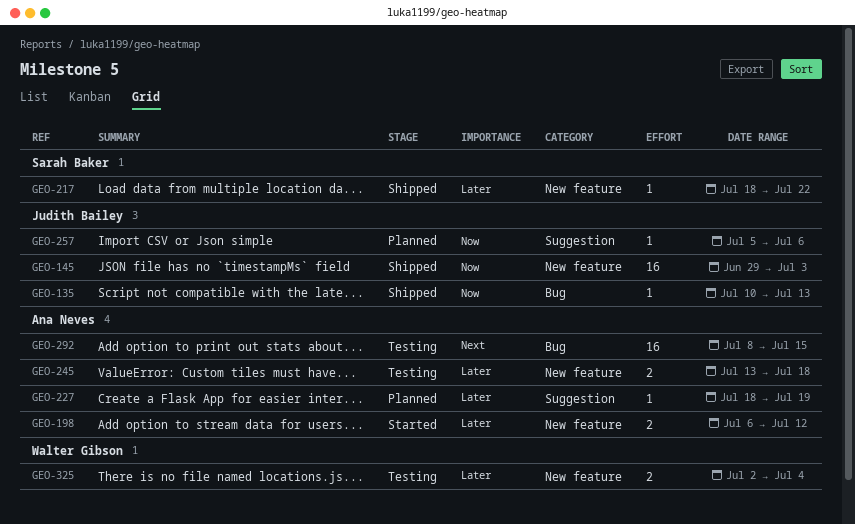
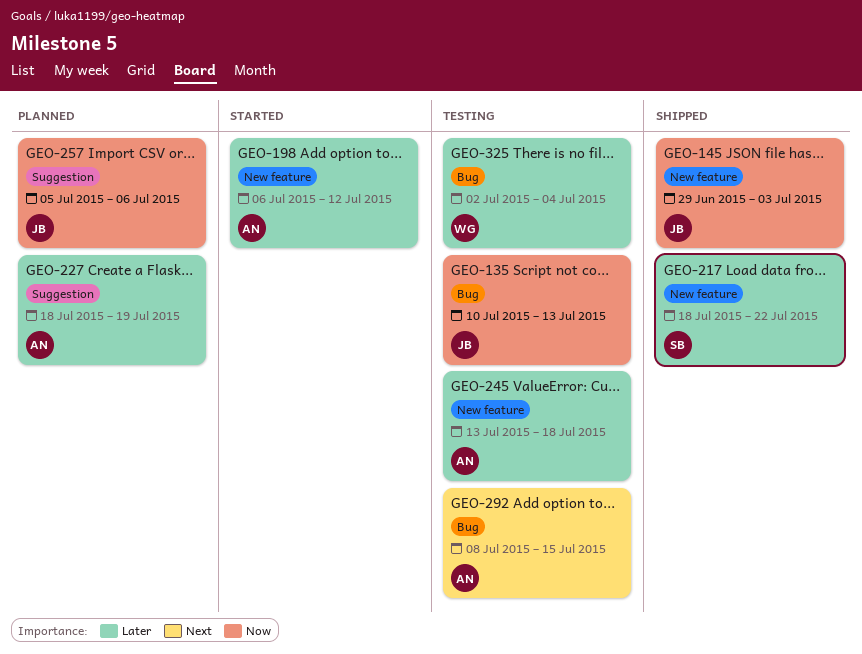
GEO-135, status: Shipped -> Testing
GEO-325, label: New feature -> Bug

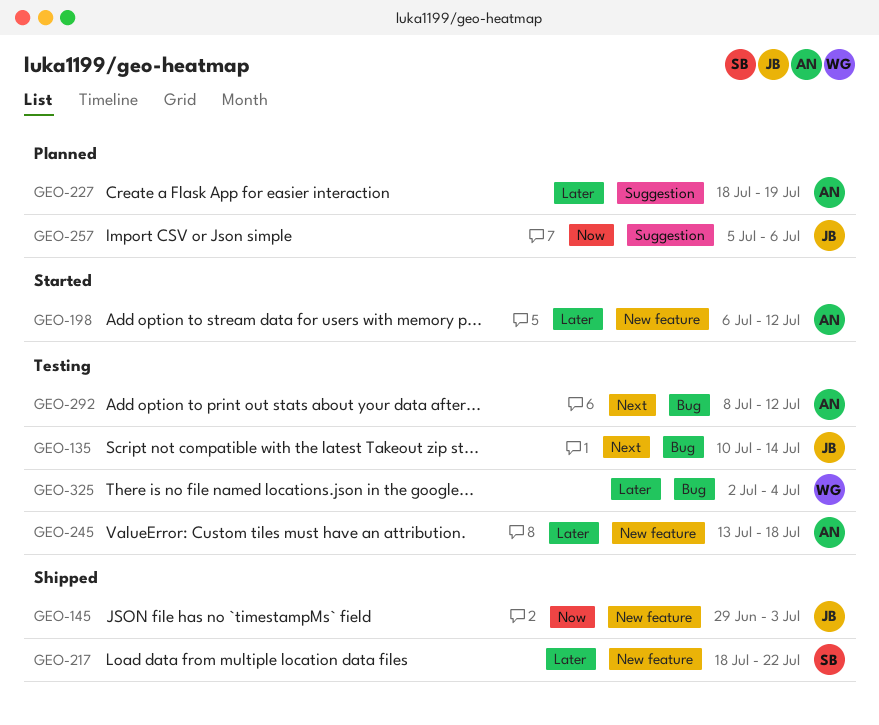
GEO-135, priority: Now -> Next
GEO-135, due: Jul 13 -> Jul 14
GEO-292, due: Jul 15 -> Jul 12

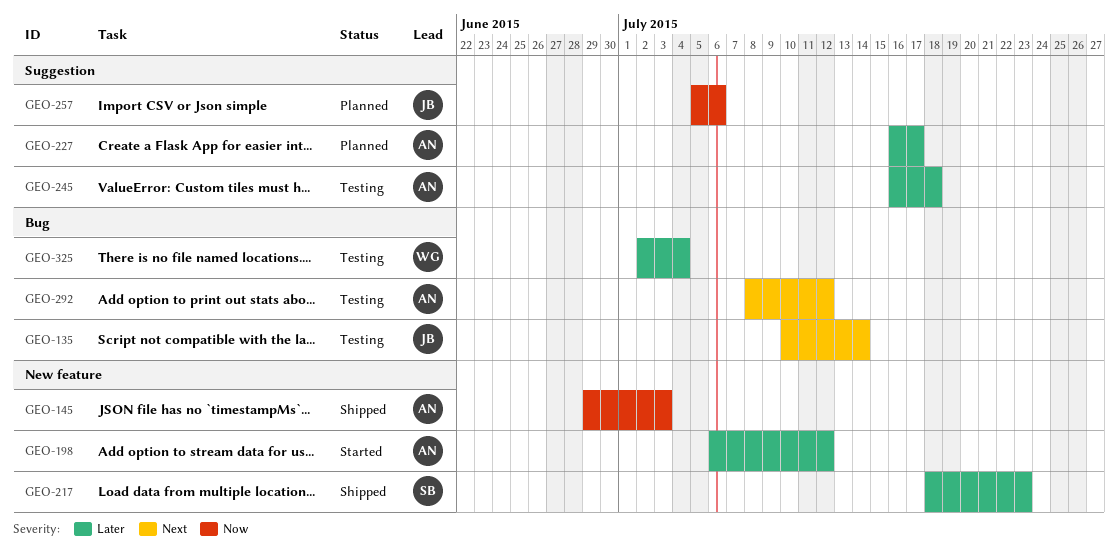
GEO-145, owner: JB -> AN
GEO-217, due: Jul 22 -> Jul 23
GEO-227, start: Jul 18 -> Jul 16
GEO-227, due: Jul 19 -> Jul 17
GEO-245, label: New feature -> Suggestion
GEO-245, start: Jul 13 -> Jul 16

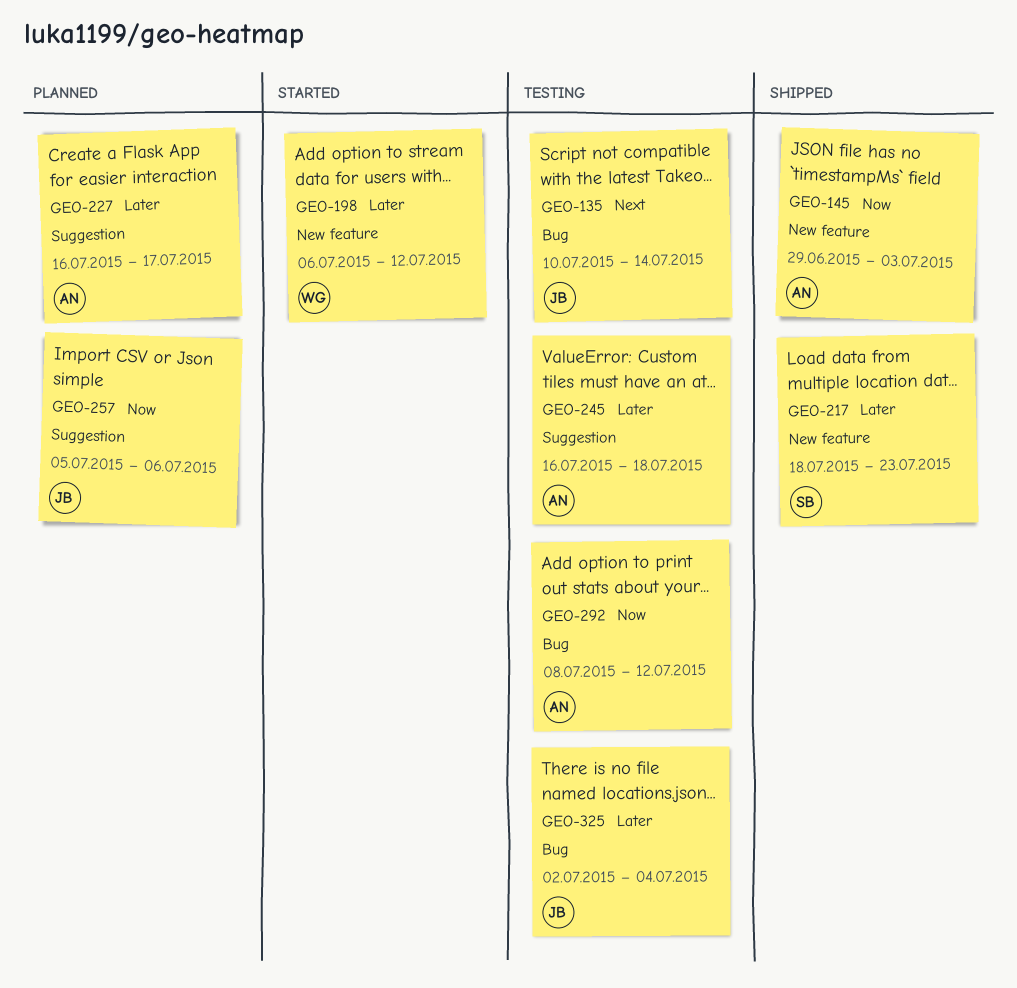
GEO-198, owner: AN -> WG
GEO-292, priority: Next -> Now
GEO-325, owner: WG -> JB

